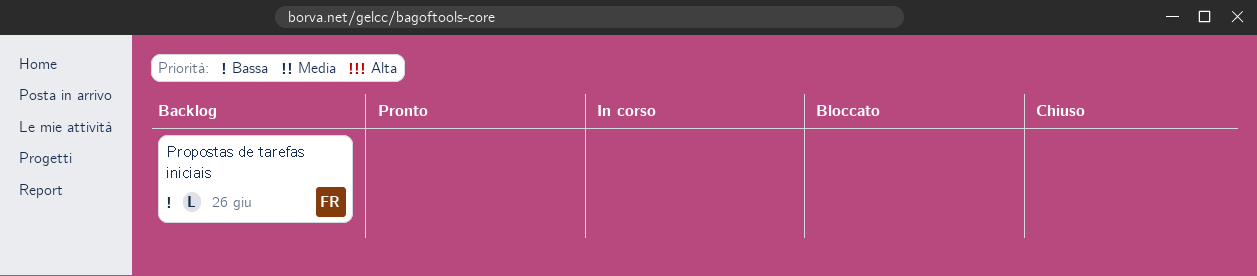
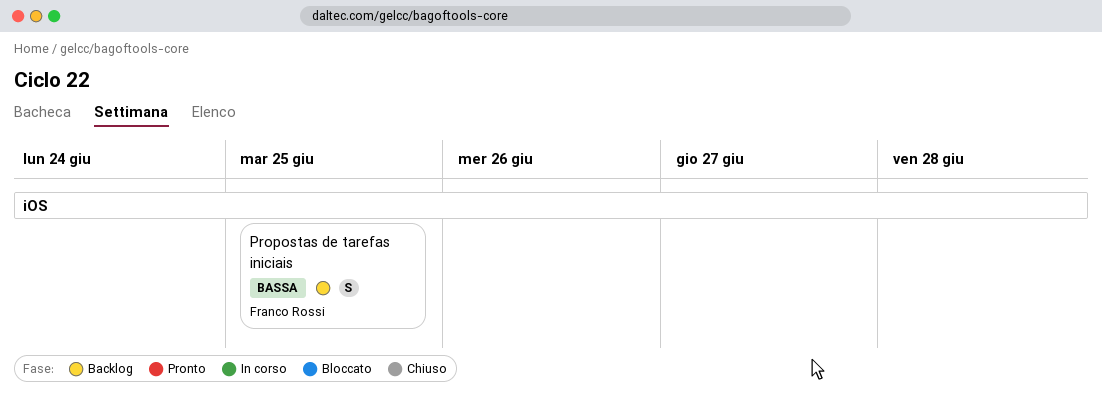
Propostas de tarefas iniciais, estimate: L -> S
Propostas de tarefas iniciais, due: Jun 26 -> Jun 25

